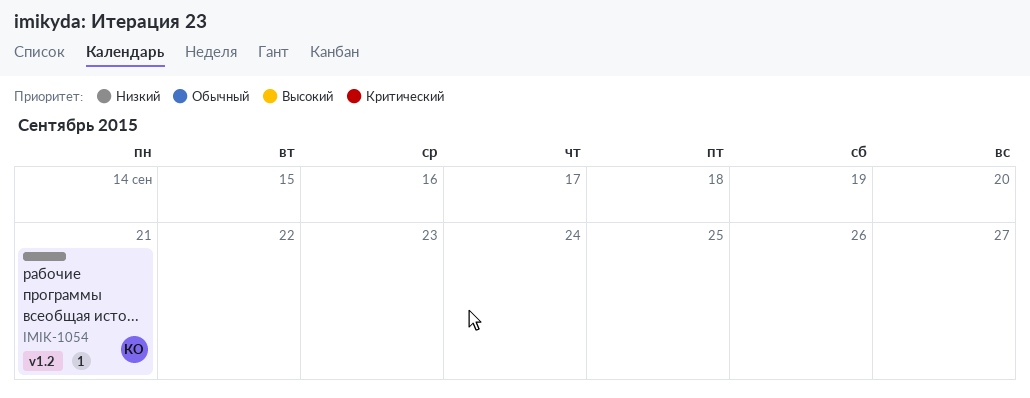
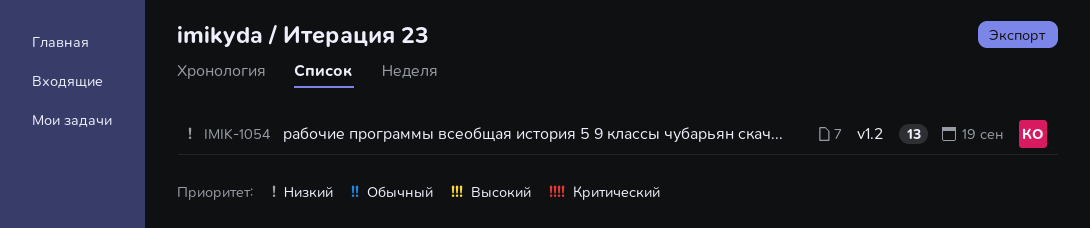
IMIK-1054, estimate: 1 -> 13
IMIK-1054, due: Sep 21 -> Sep 19

